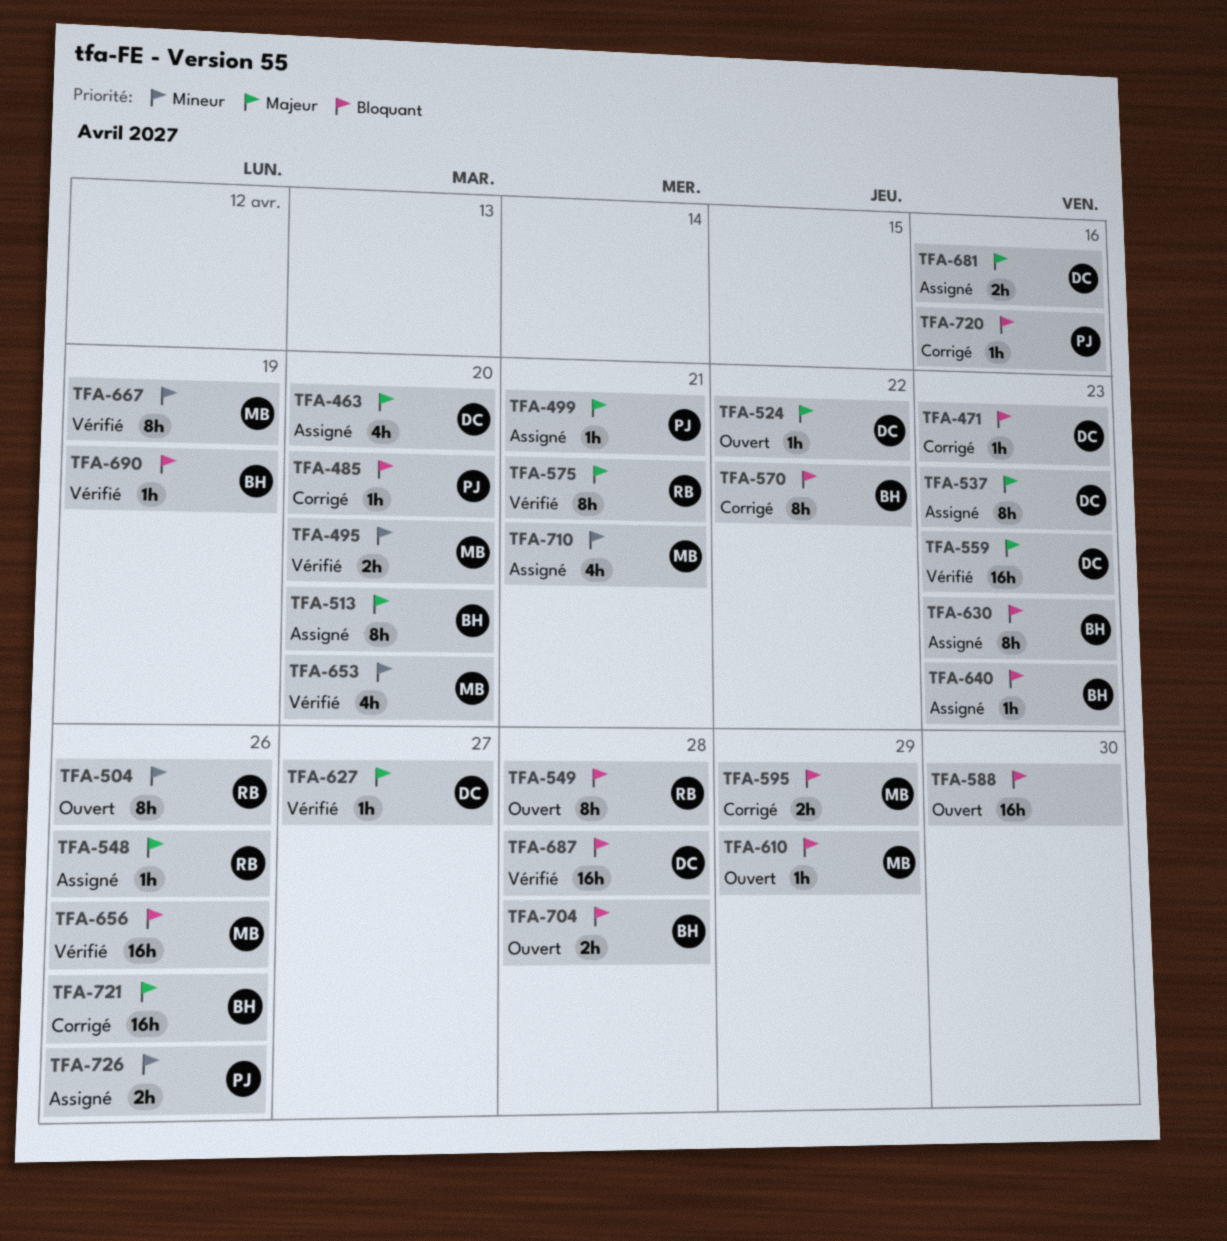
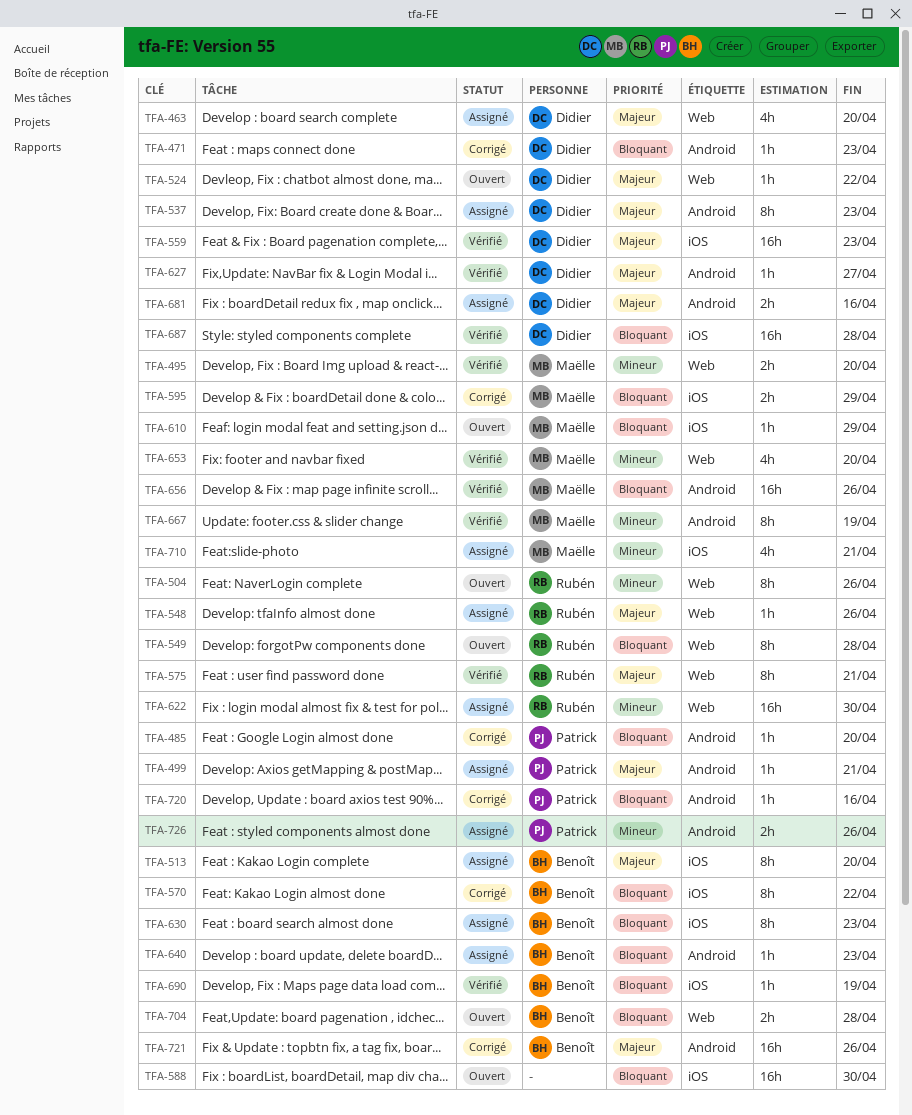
TFA-622: none -> present

